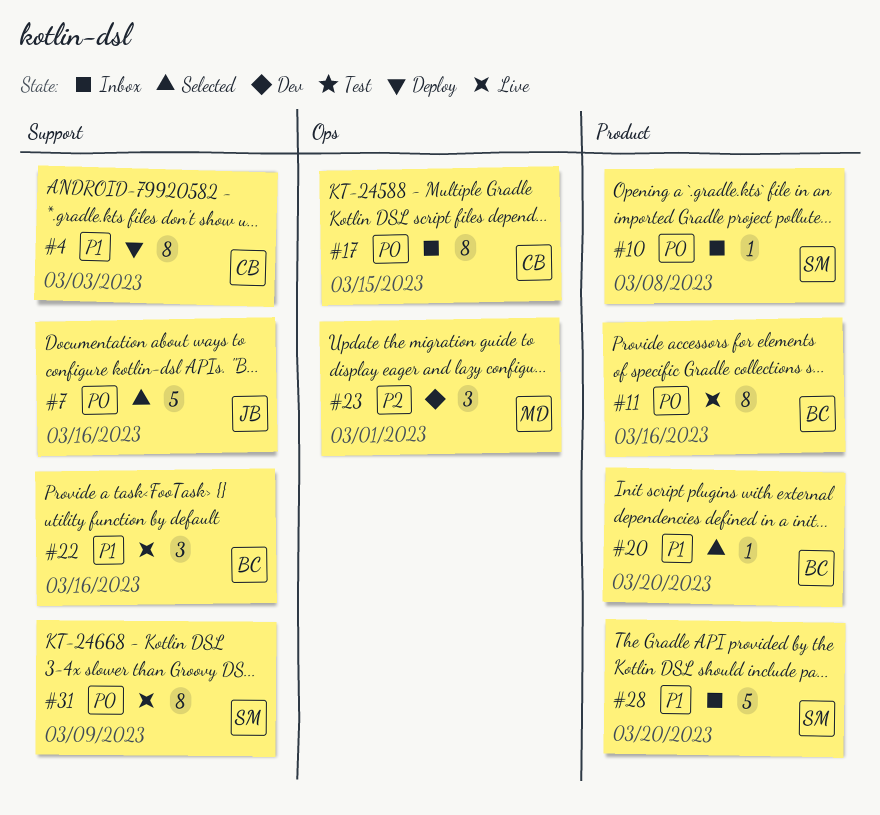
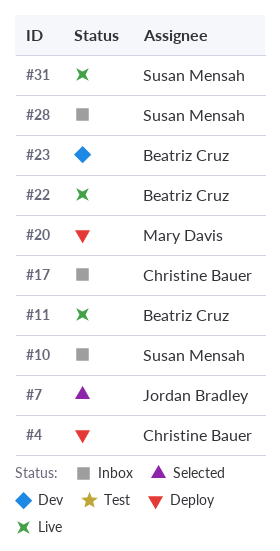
#20, status: Selected -> Deploy
#20, owner: Beatriz Cruz -> Mary Davis
#23, owner: Mary Davis -> Beatriz Cruz

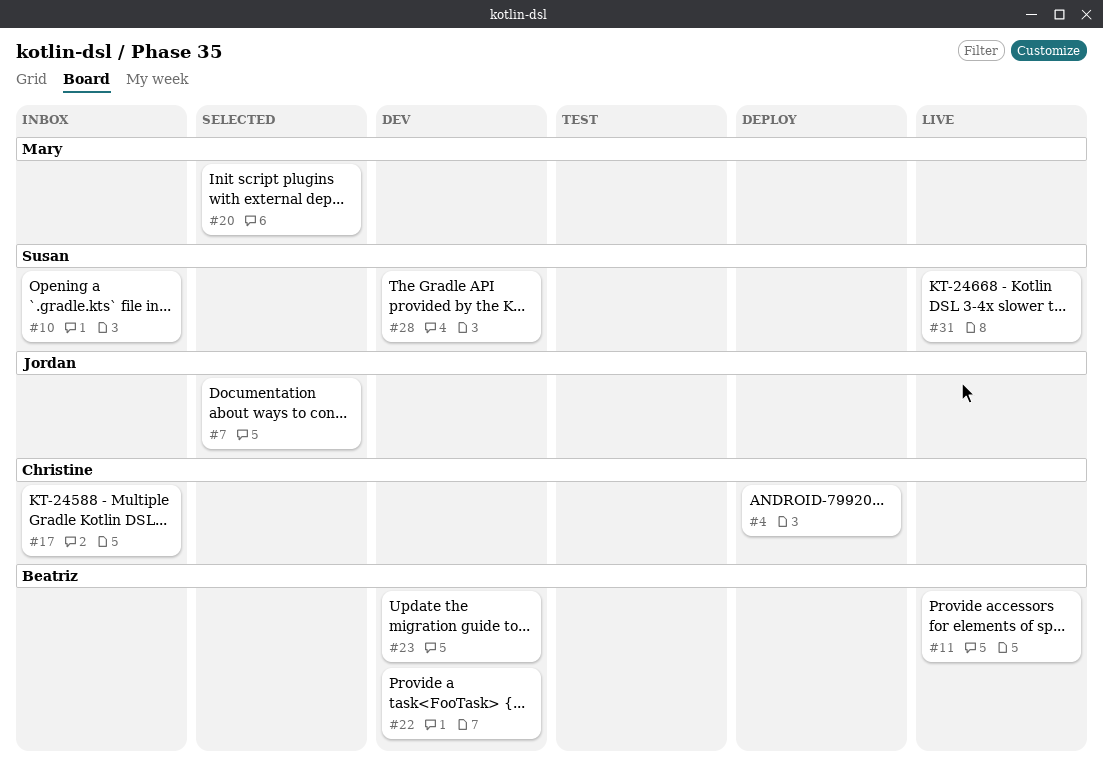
#20, status: Deploy -> Selected
#22, status: Live -> Dev
#28, status: Inbox -> Dev

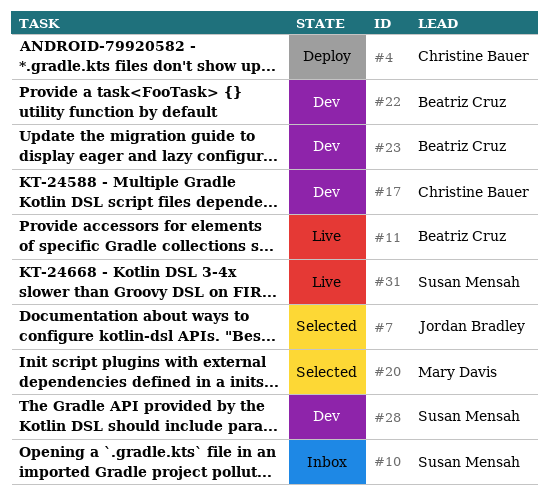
#17, status: Inbox -> Dev

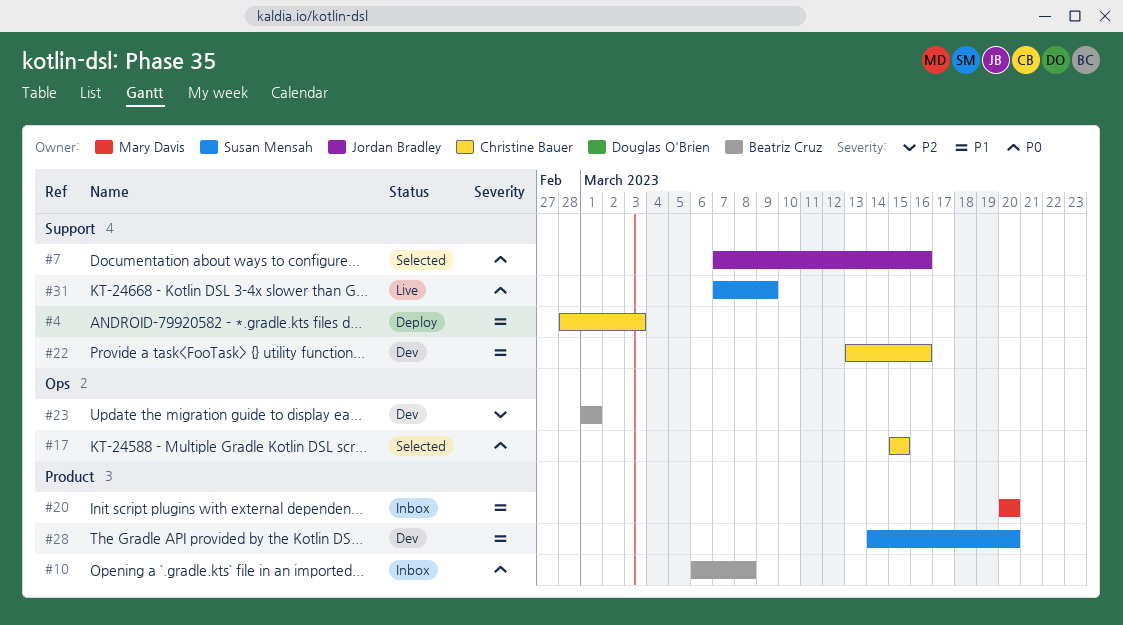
#10, owner: Susan Mensah -> Beatriz Cruz
#11: present -> none
#17, status: Dev -> Selected
#20, status: Selected -> Inbox
#22, owner: Beatriz Cruz -> Christine Bauer

